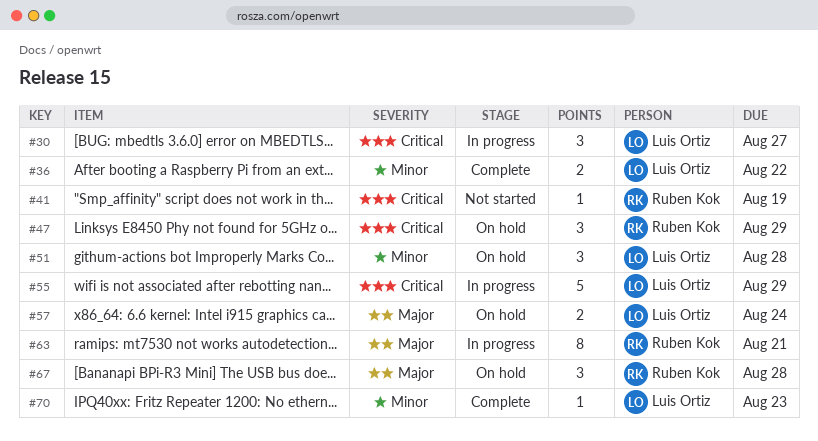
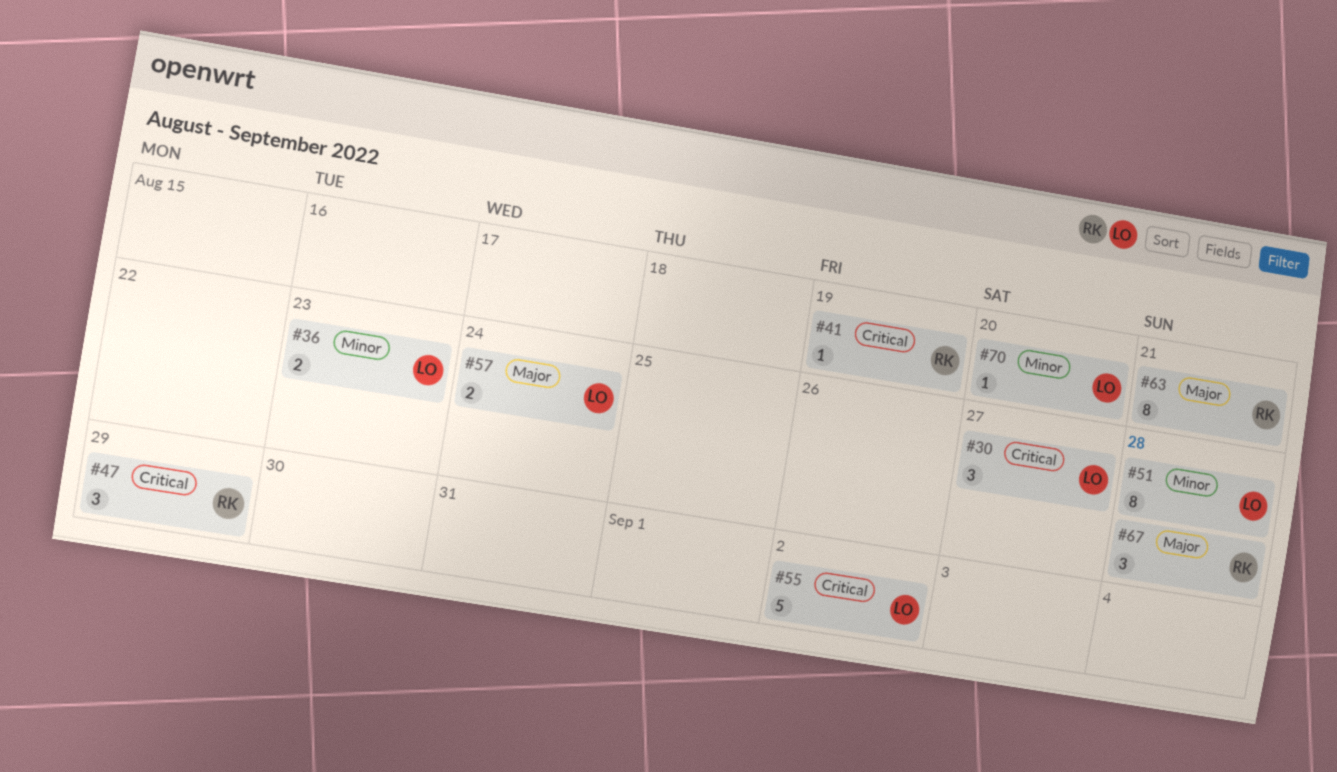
#36, due: Aug 22 -> Aug 23
#51, estimate: 3 -> 8
#55, due: Aug 29 -> Sep 2
#70, due: Aug 23 -> Aug 20

